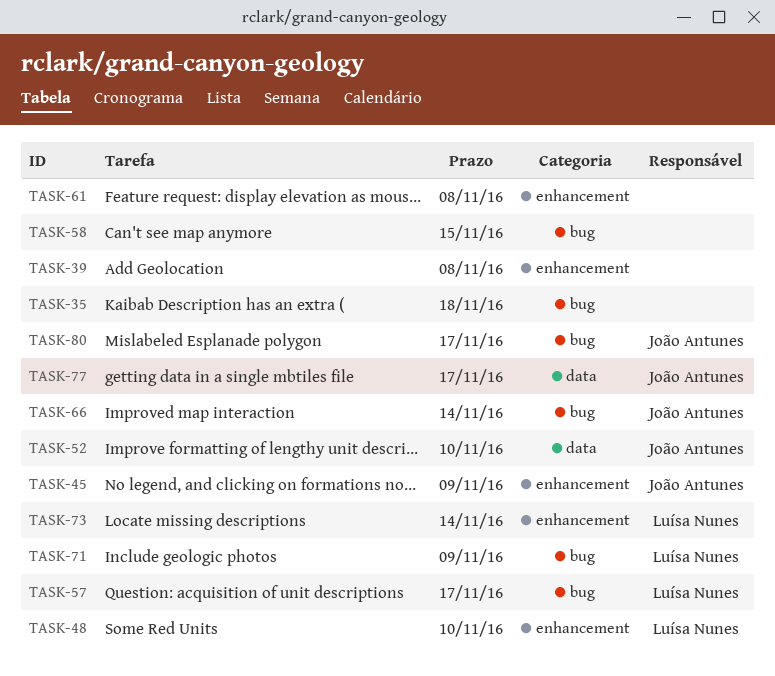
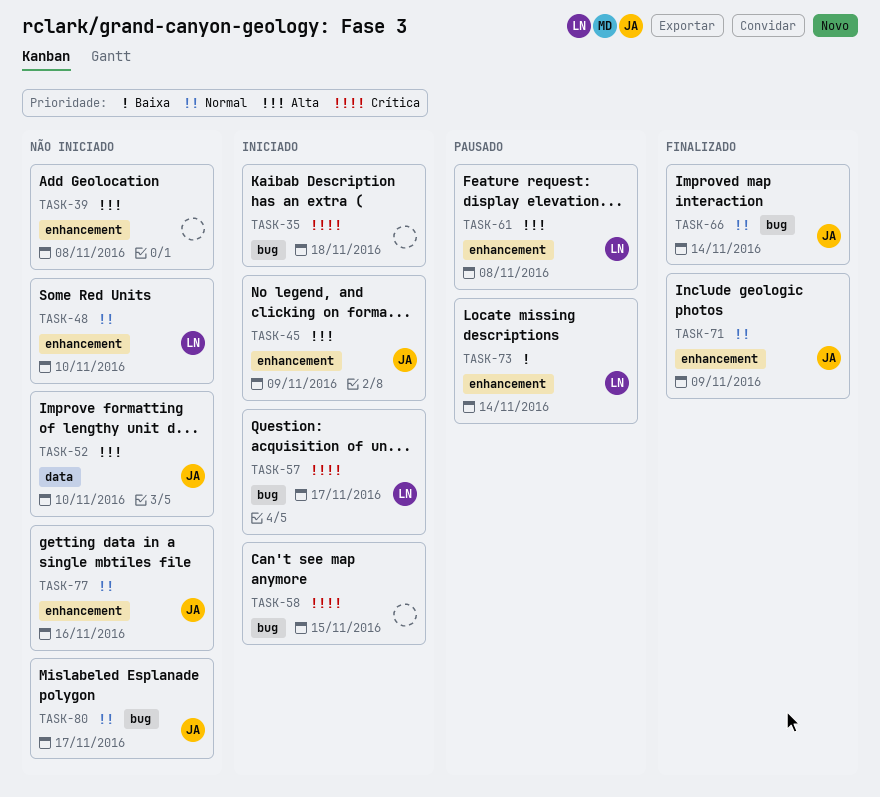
TASK-61, owner: none -> Luísa Nunes
TASK-71, owner: Luísa Nunes -> João Antunes
TASK-71, label: bug -> enhancement
TASK-77, label: data -> enhancement
TASK-77, due: Nov 17 -> Nov 16

